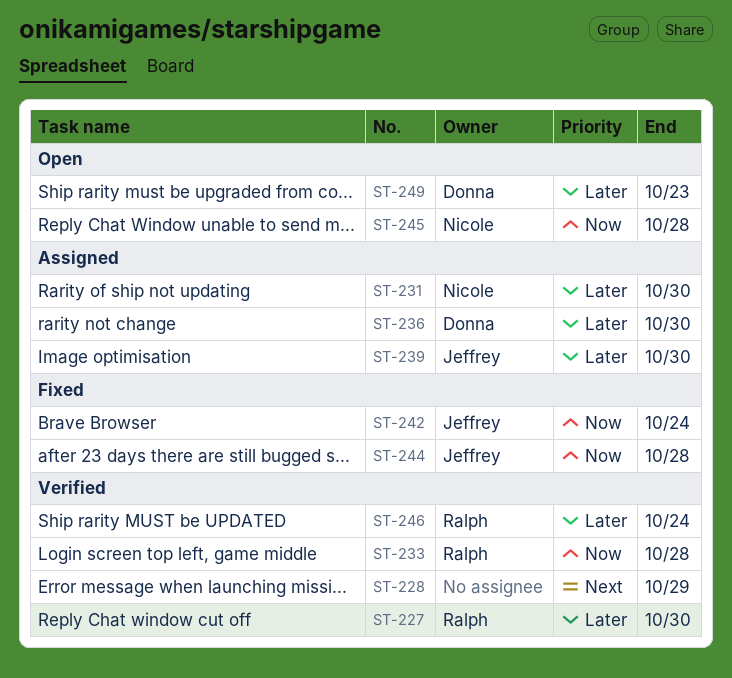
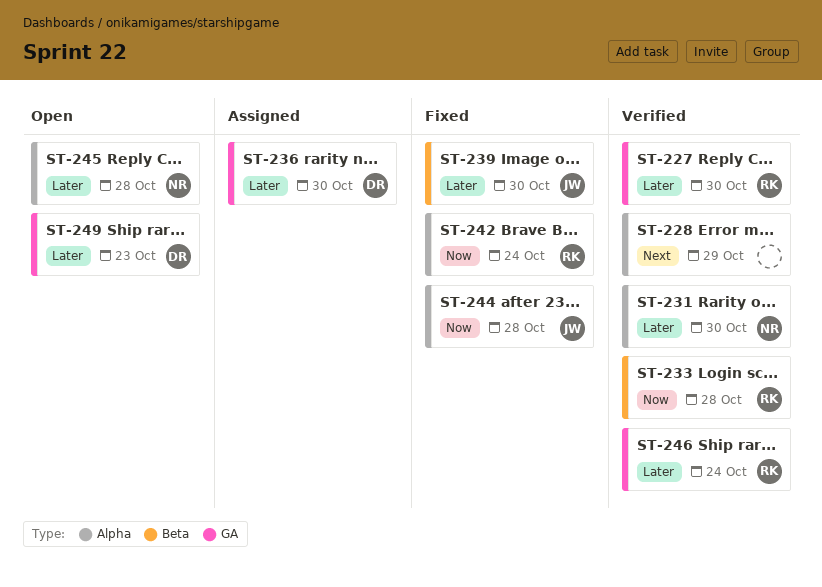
ST-231, status: Assigned -> Verified
ST-239, status: Assigned -> Fixed
ST-242, owner: Jeffrey -> Ralph
ST-245, priority: Now -> Later

